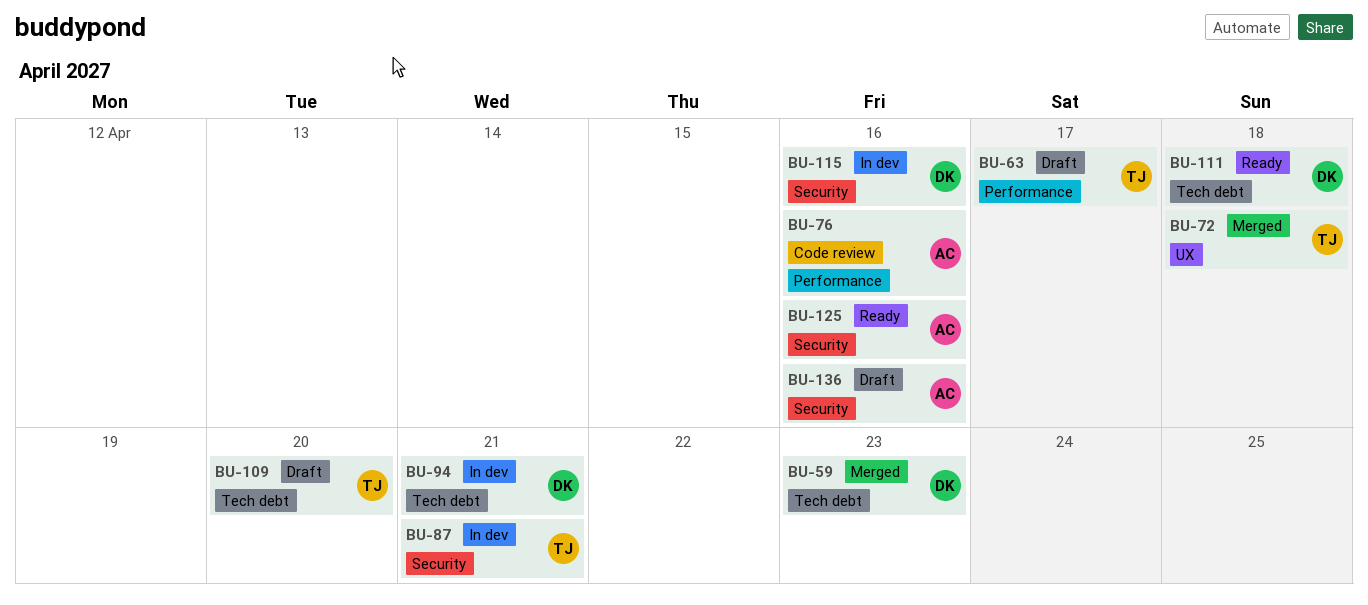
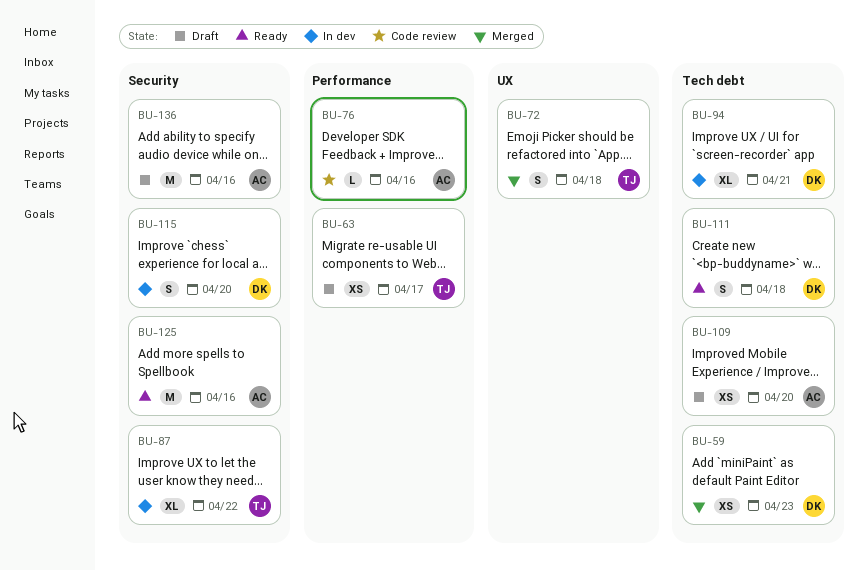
BU-87, due: Apr 21 -> Apr 22
BU-109, owner: TJ -> AC
BU-115, due: Apr 16 -> Apr 20

